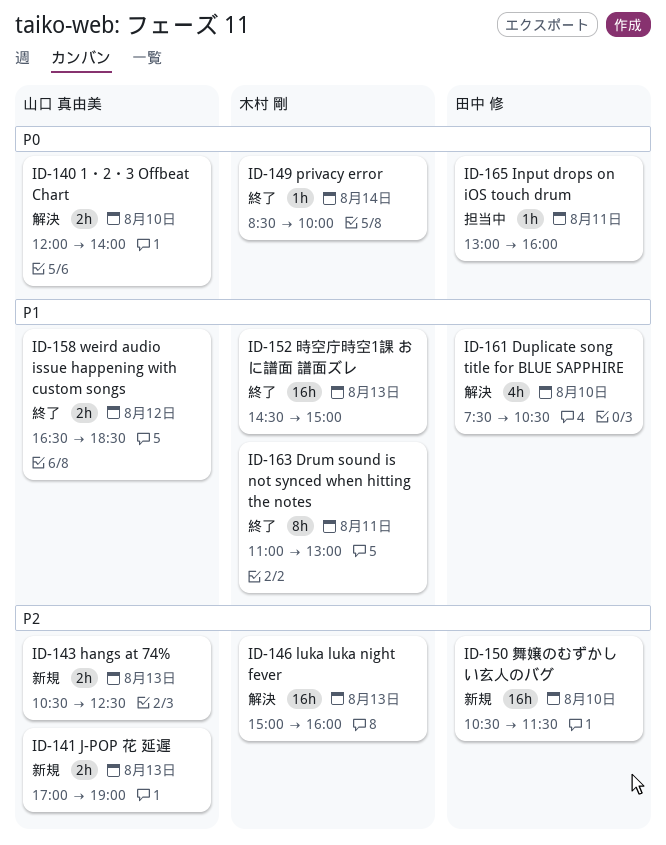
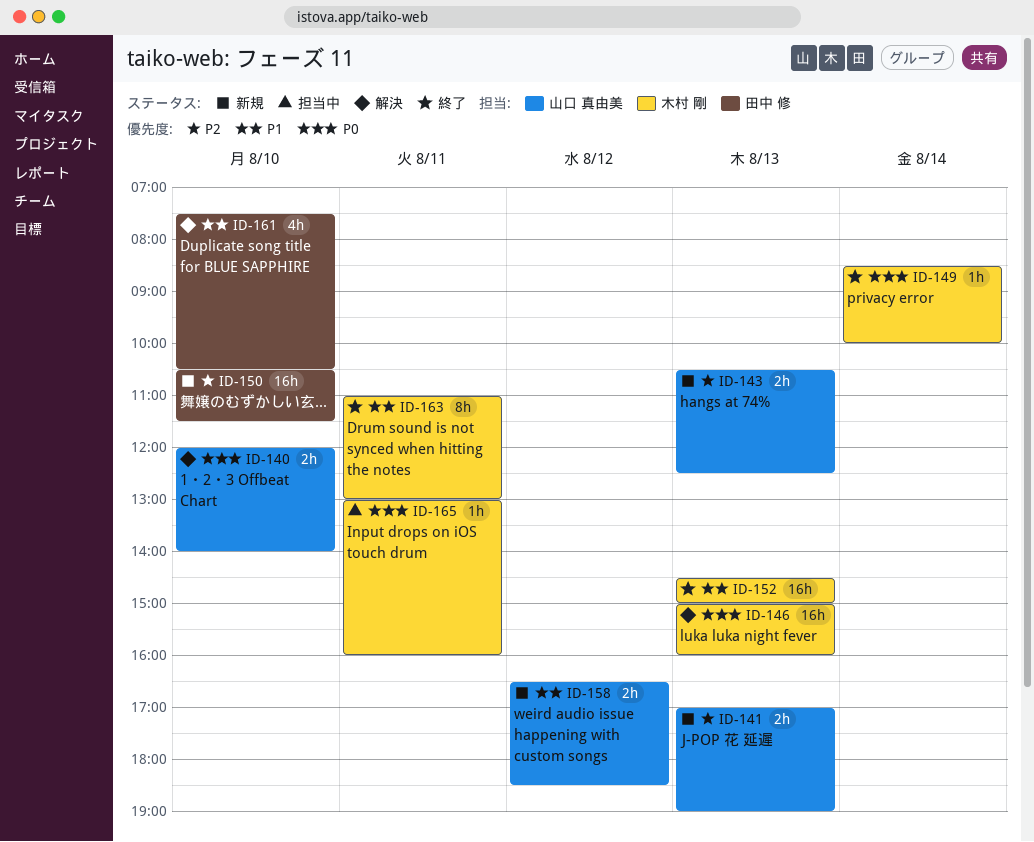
ID-146, priority: P2 -> P0
ID-158, status: 終了 -> 新規
ID-165, owner: 田中 修 -> 木村 剛

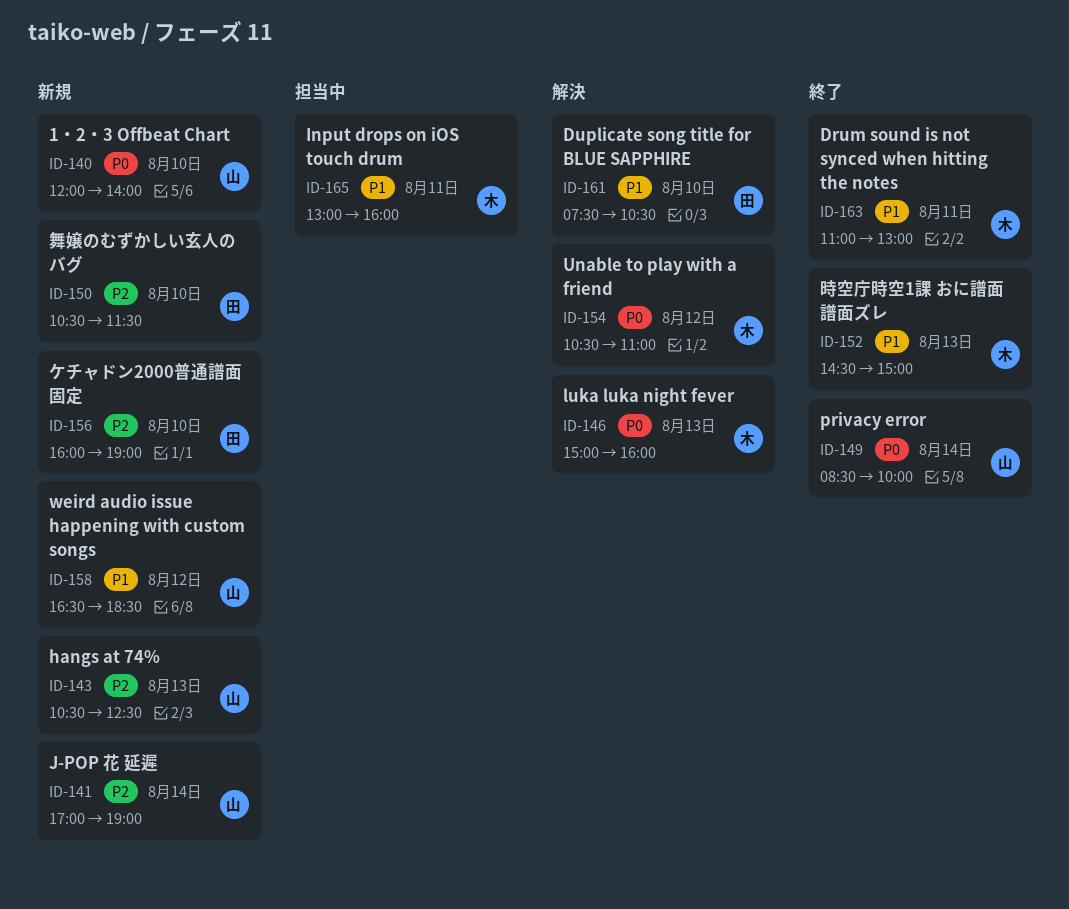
ID-140, status: 解決 -> 新規
ID-141, day: Aug 13 -> Aug 14
ID-149, owner: 木村 剛 -> 山口 真由美
ID-154: none -> present
ID-156: none -> present
ID-165, priority: P0 -> P1

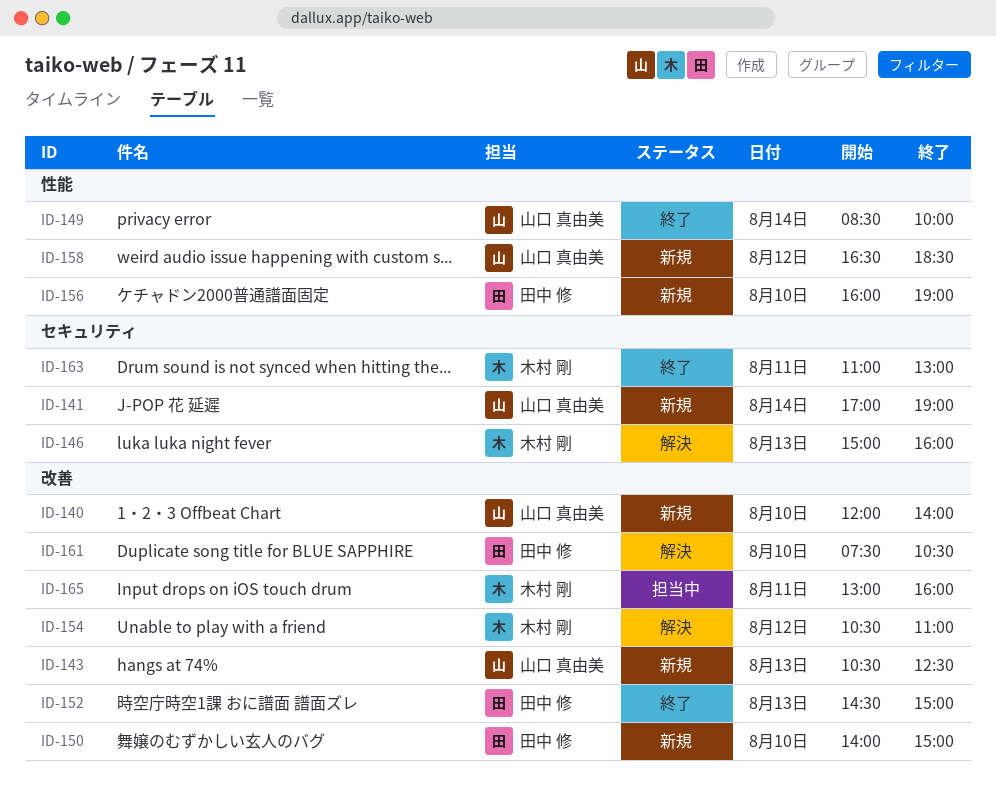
ID-150, begins: 10:30 -> 14:00
ID-150, ends: 11:30 -> 15:00
ID-152, owner: 木村 剛 -> 田中 修

